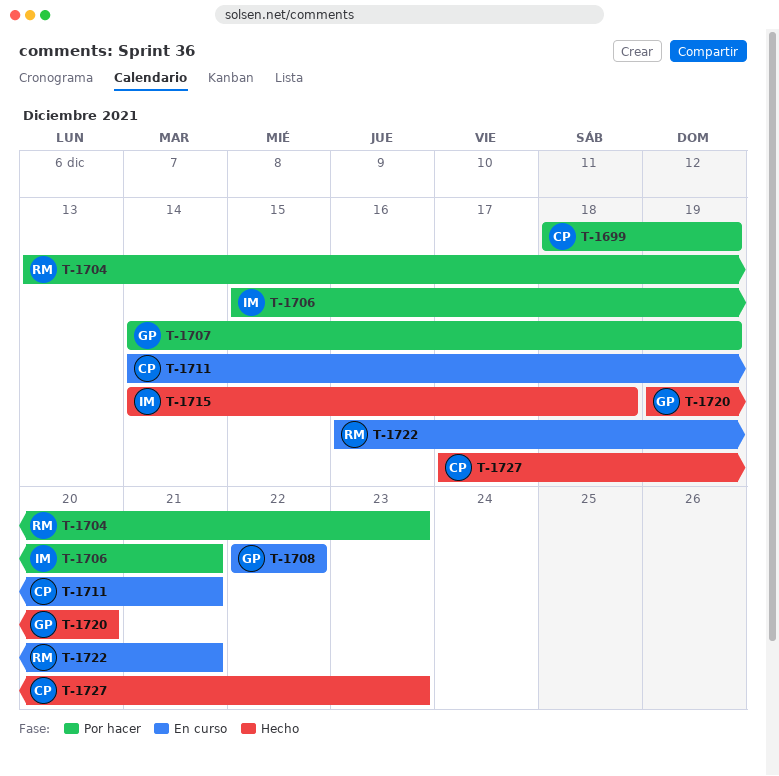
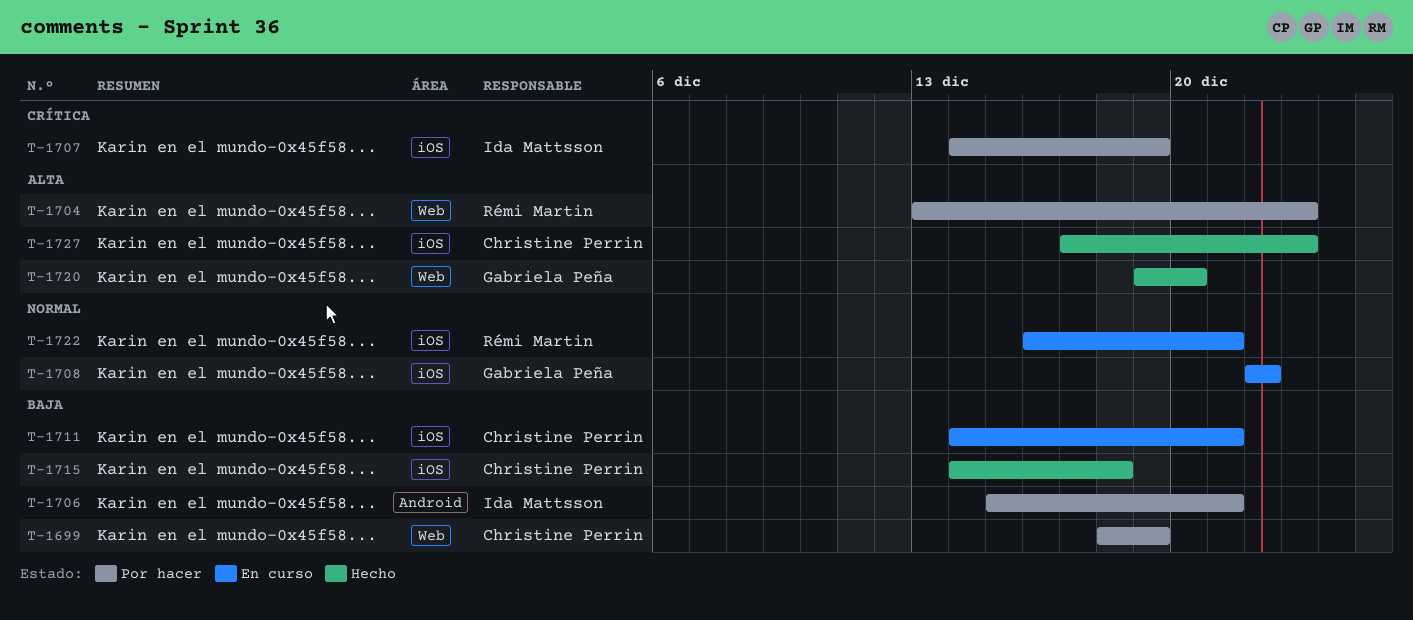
T-1707, owner: Gabriela Peña -> Ida Mattsson
T-1715, owner: Ida Mattsson -> Christine Perrin

